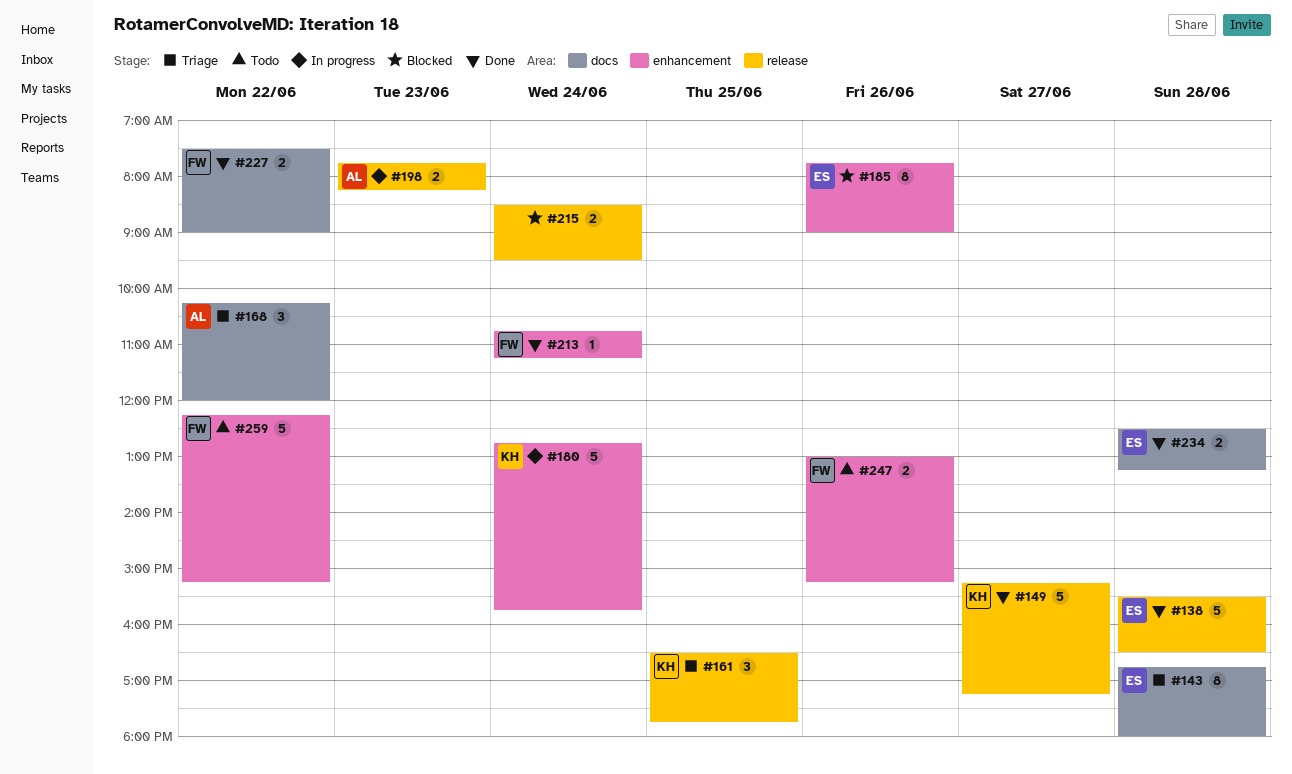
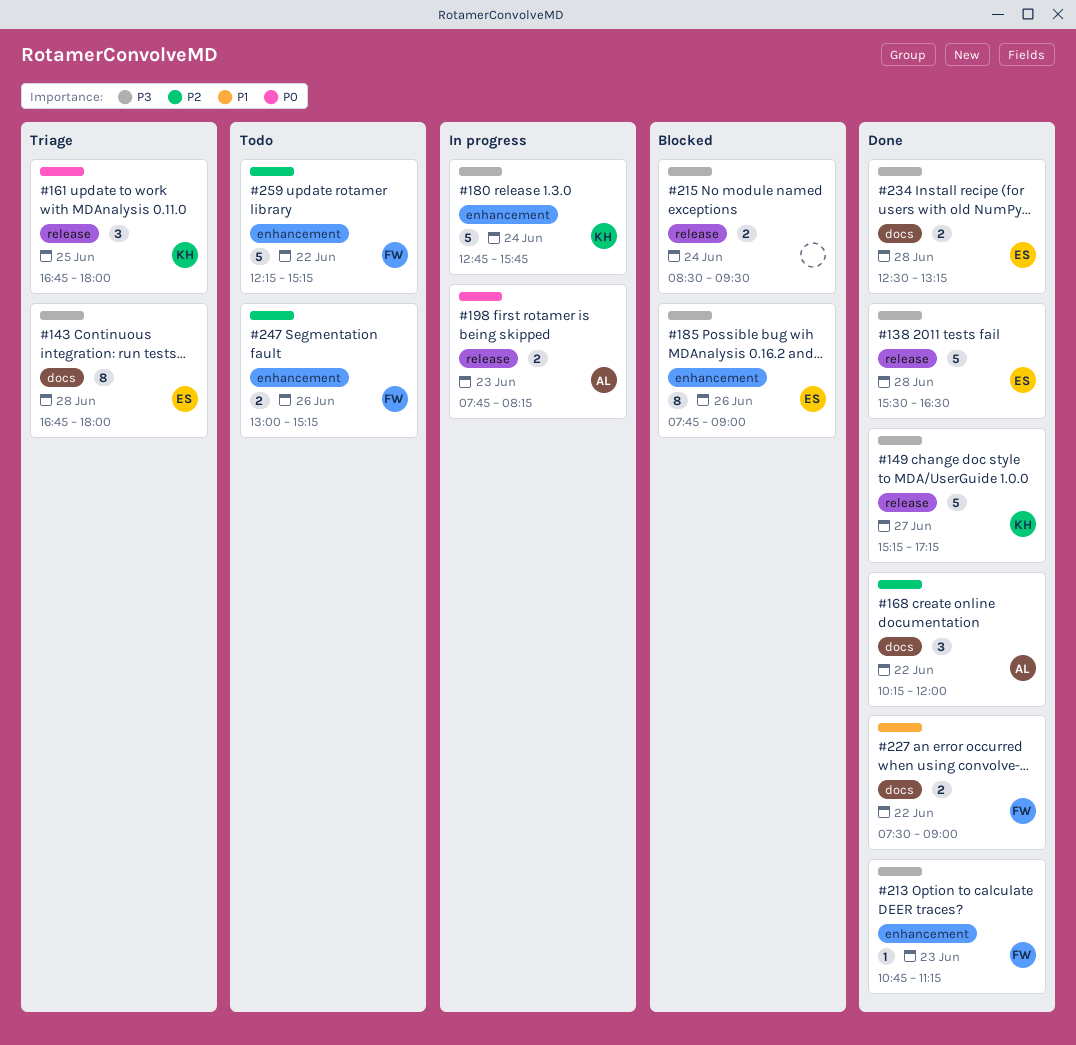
#161, begins: 16:30 -> 16:45
#161, ends: 17:45 -> 18:00
#168, status: Triage -> Done
#213, day: Jun 24 -> Jun 23

